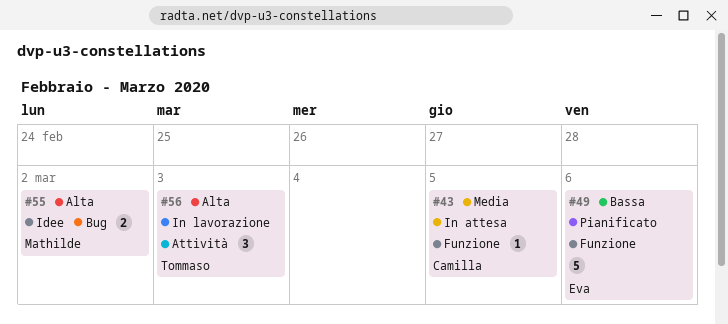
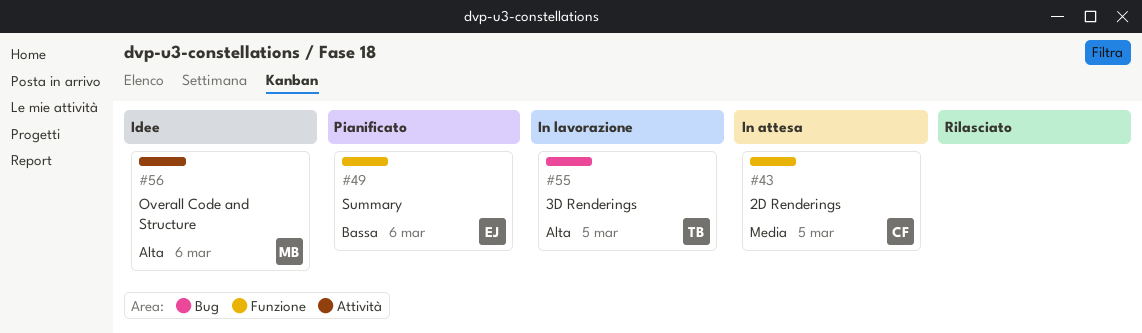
#55, status: Idee -> In lavorazione
#55, owner: Mathilde -> Tommaso
#55, due: Mar 2 -> Mar 5
#56, status: In lavorazione -> Idee
#56, owner: Tommaso -> Mathilde
#56, due: Mar 3 -> Mar 6

